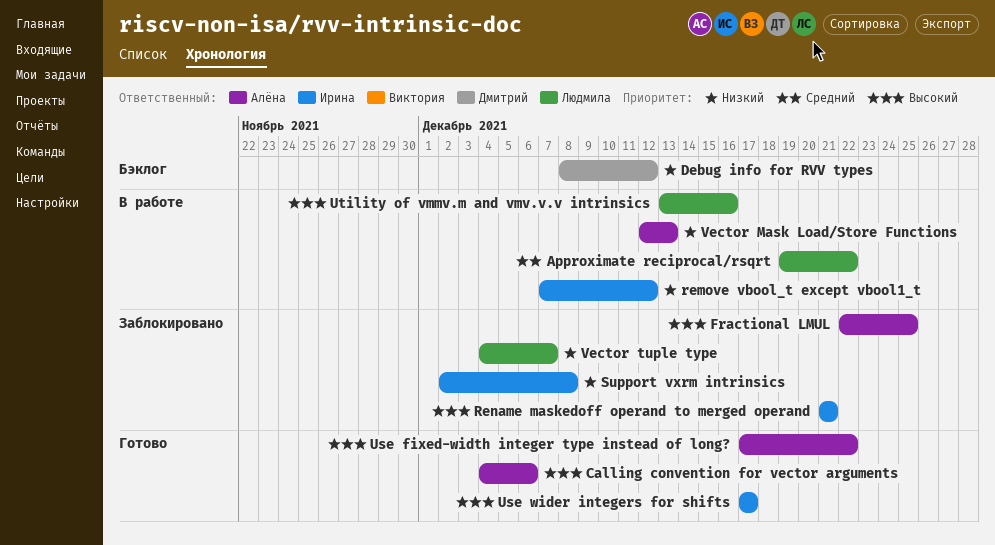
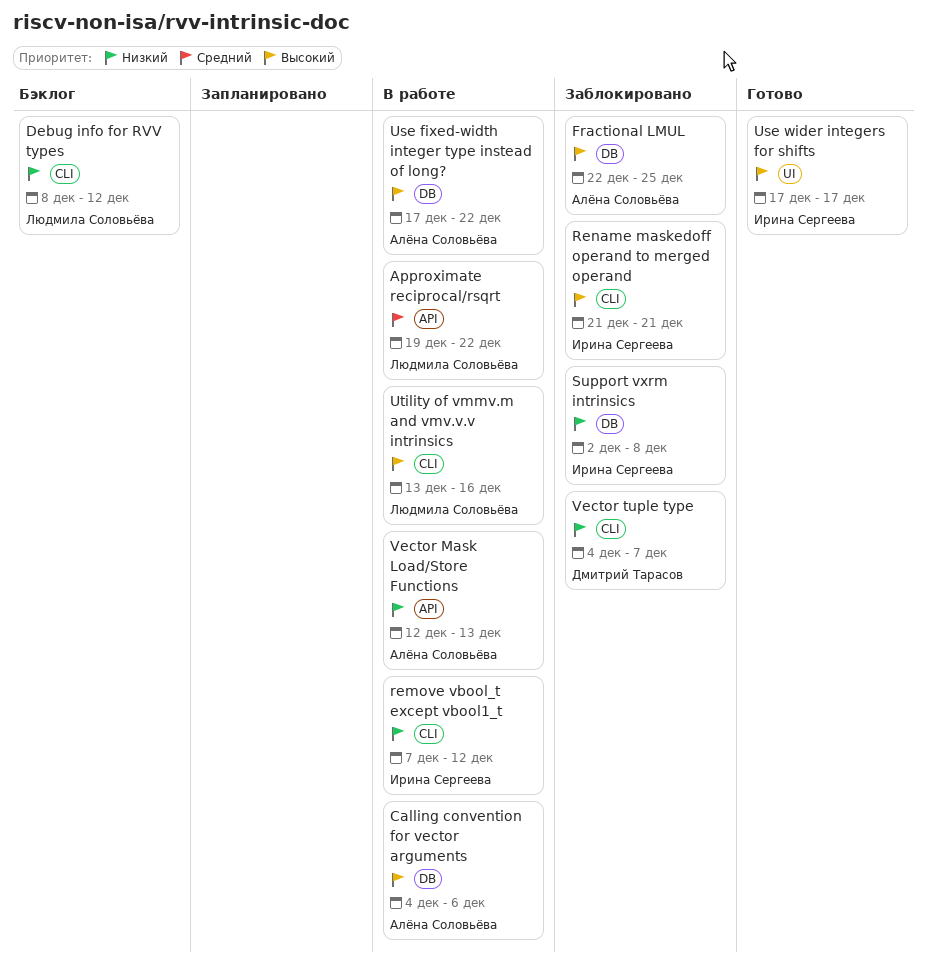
Calling convention for vector arguments, status: Готово -> В работе
Debug info for RVV types, owner: Дмитрий Тарасов -> Людмила Соловьёва
Use fixed-width integer type instead of long?, status: Готово -> В работе
Vector tuple type, owner: Людмила Соловьёва -> Дмитрий Тарасов

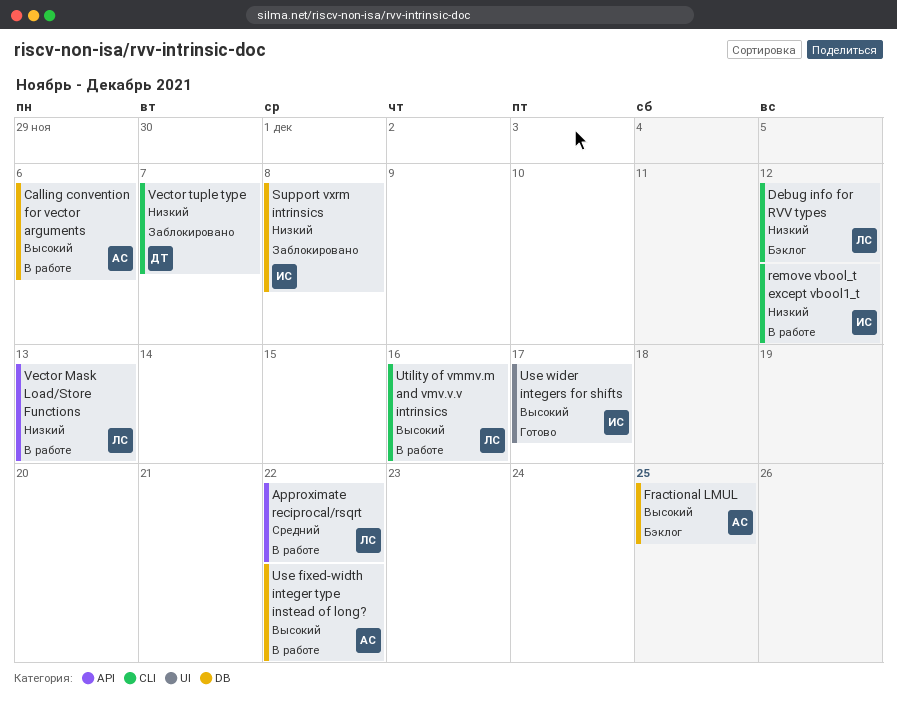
Fractional LMUL, status: Заблокировано -> Бэклог
Rename maskedoff operand to merged operand: present -> none
Vector Mask Load/Store Functions, owner: Алёна Соловьёва -> Людмила Соловьёва

